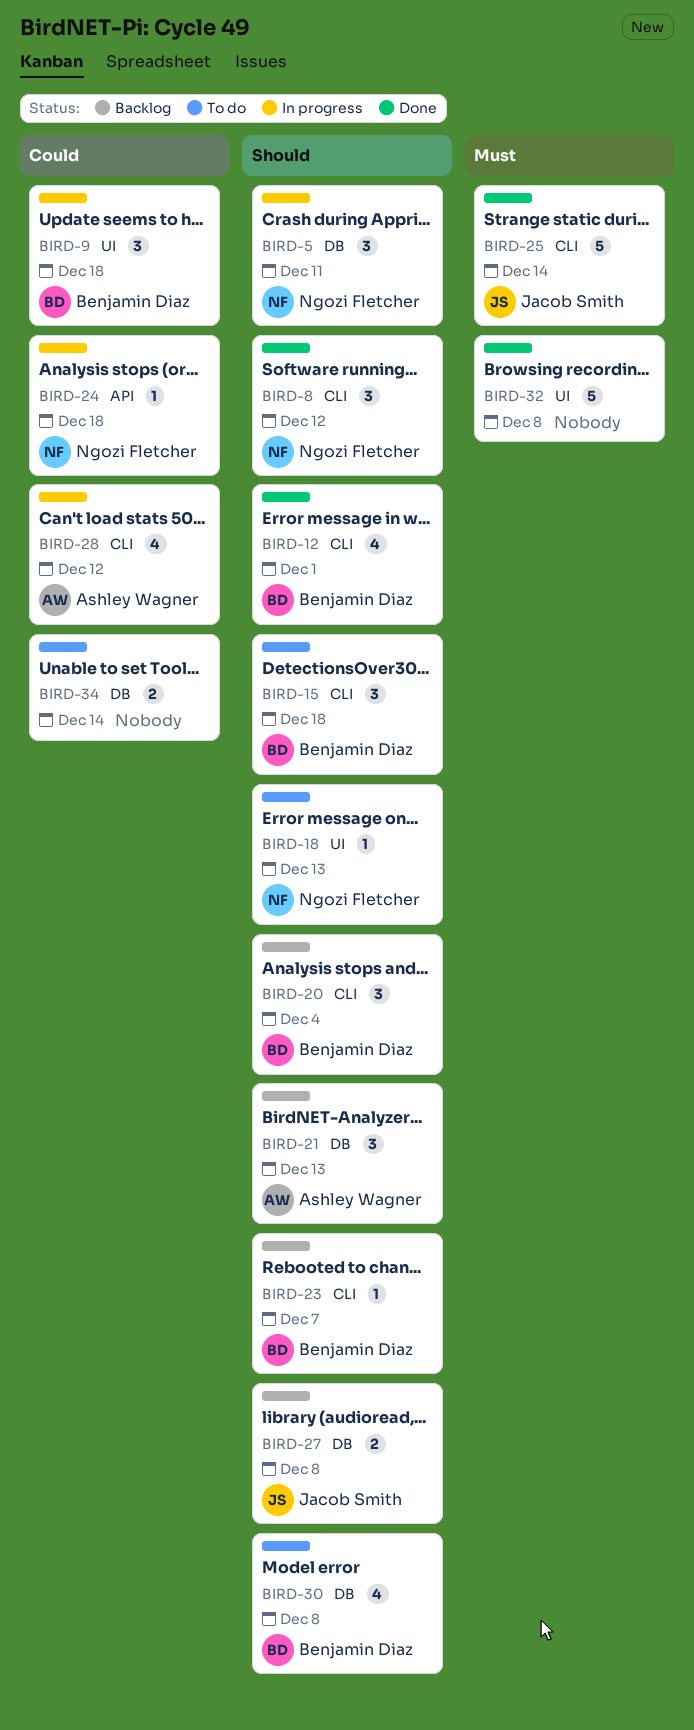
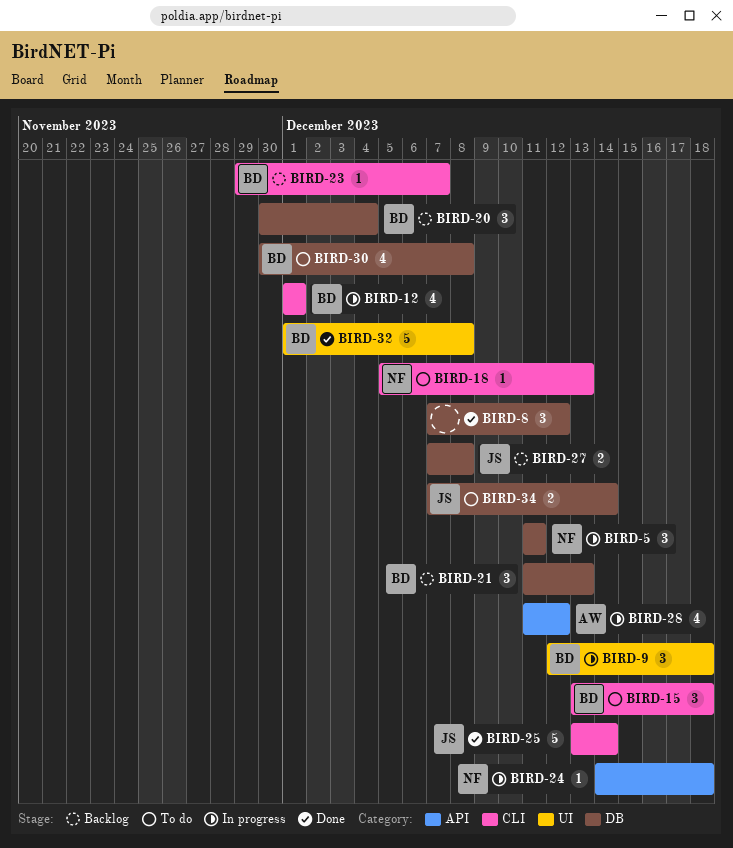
BIRD-8, owner: Ngozi Fletcher -> none
BIRD-8, label: CLI -> DB
BIRD-12, status: Done -> In progress
BIRD-18, label: UI -> CLI
BIRD-20, label: CLI -> DB
BIRD-21, owner: Ashley Wagner -> Benjamin Diaz
BIRD-28, label: CLI -> API
BIRD-32, owner: none -> Benjamin Diaz
BIRD-34, owner: none -> Jacob Smith

